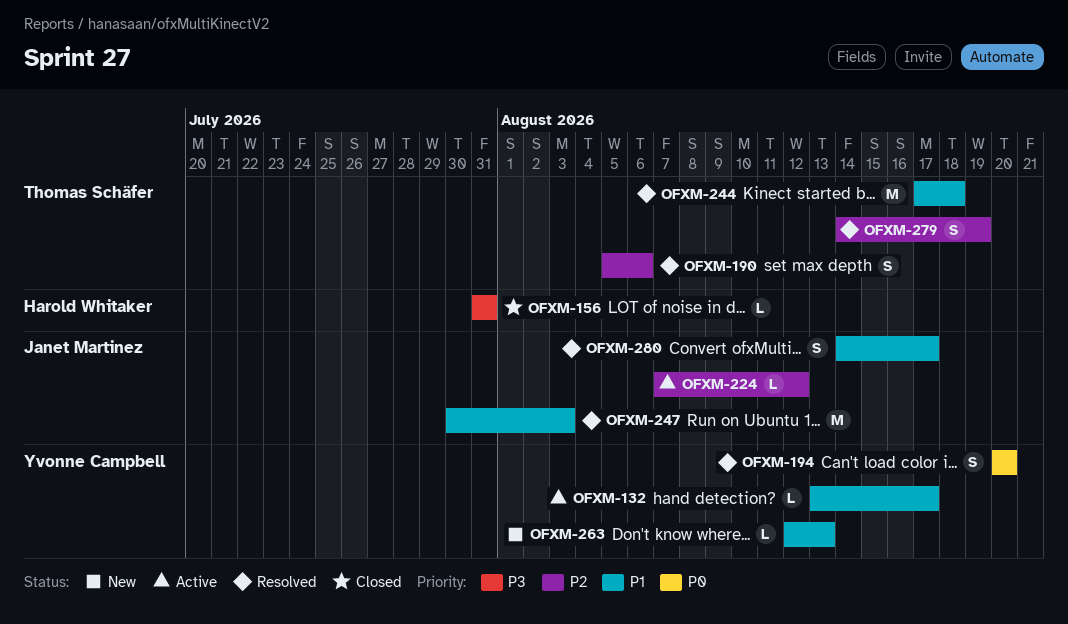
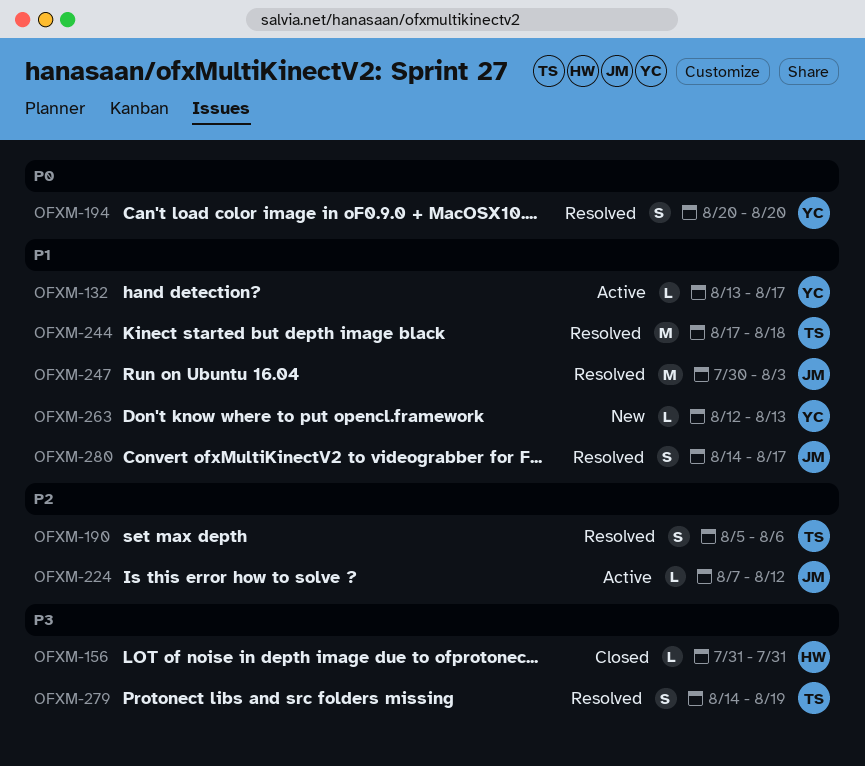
OFXM-279, priority: P2 -> P3

